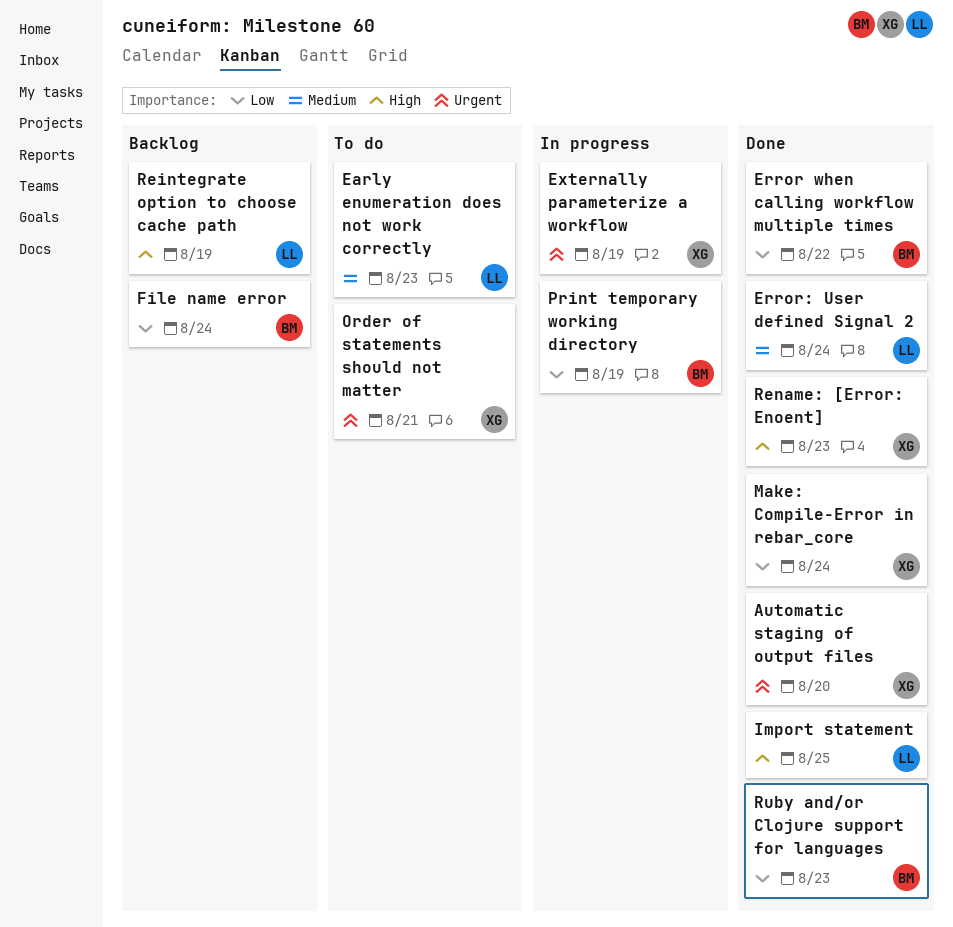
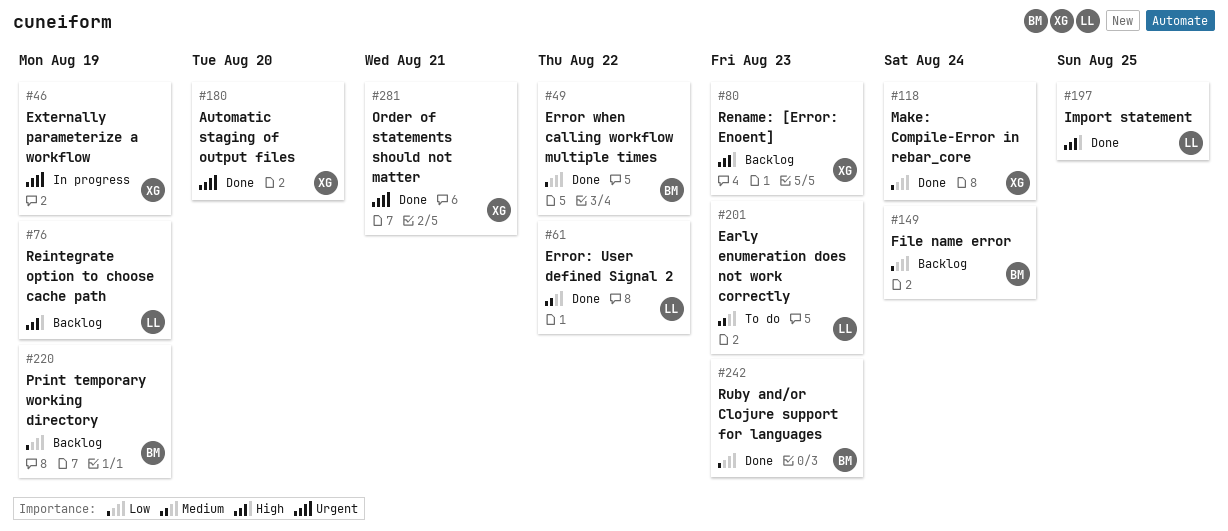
Error: User defined Signal 2, due: Aug 24 -> Aug 22
Order of statements should not matter, status: To do -> Done
Print temporary working directory, status: In progress -> Backlog
Rename: [Error: Enoent], status: Done -> Backlog

